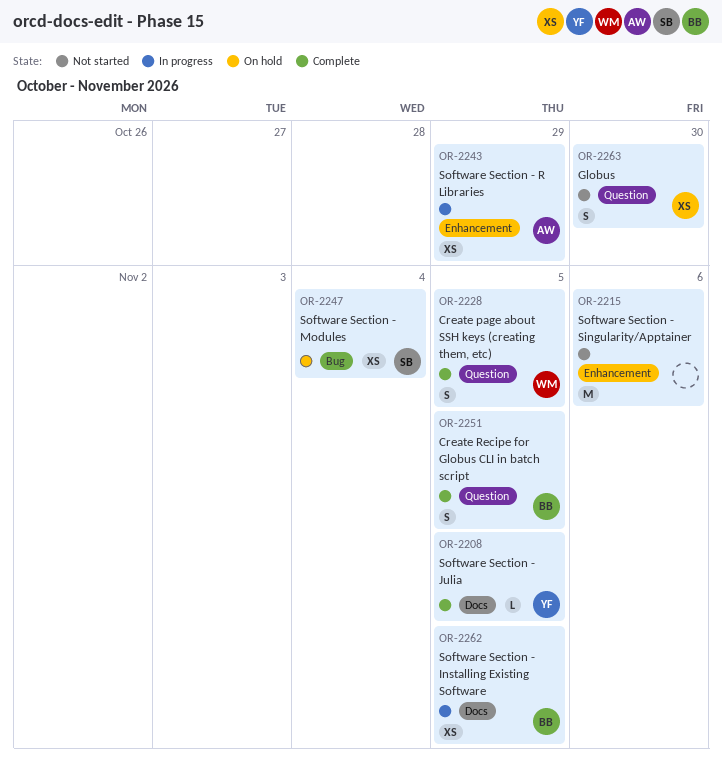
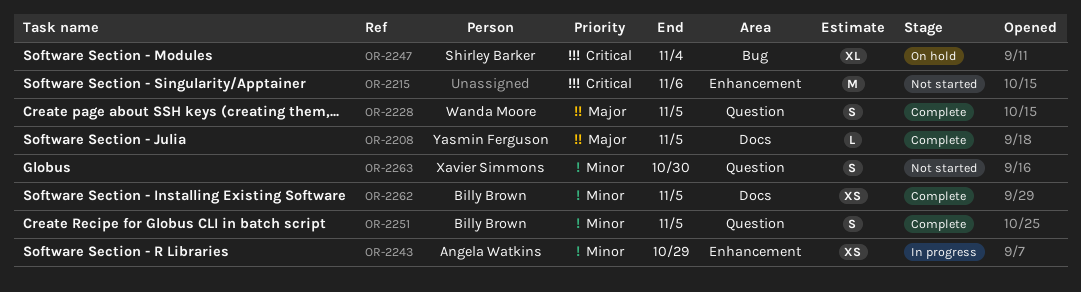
OR-2247, estimate: XS -> XL
OR-2262, status: In progress -> Complete

